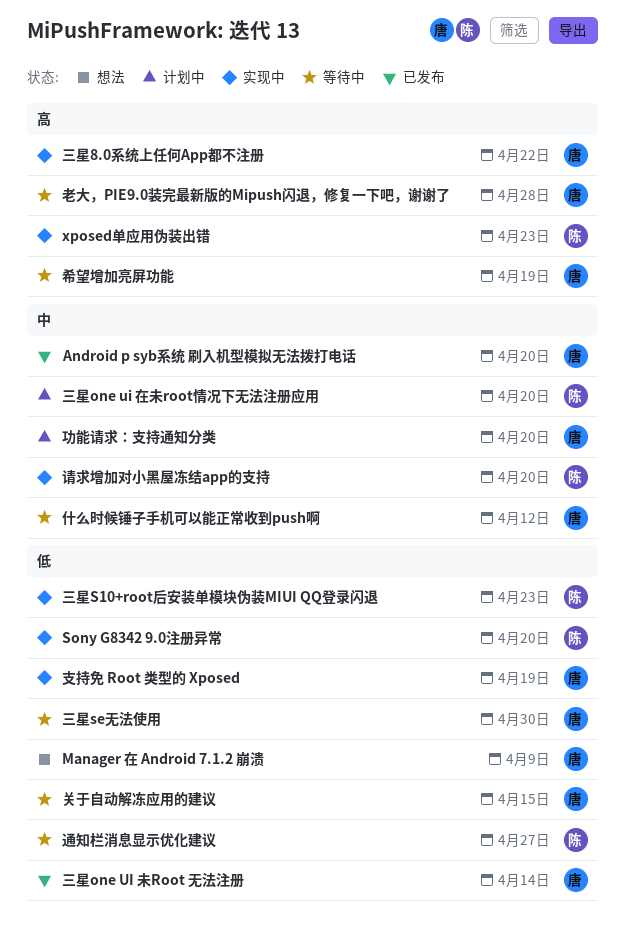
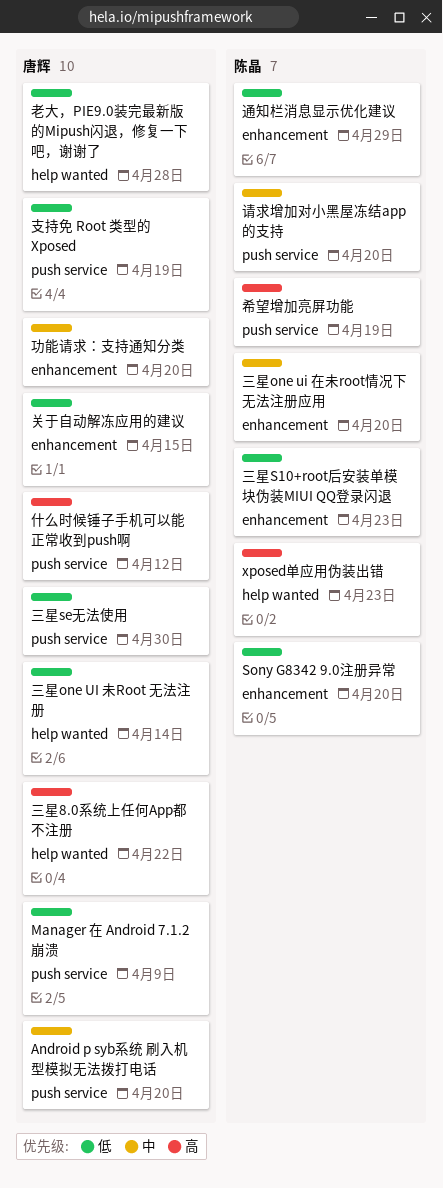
什么时候锤子手机可以能正常收到push啊, priority: 中 -> 高
希望增加亮屏功能, owner: 唐辉 -> 陈晶
老大，PIE9.0装完最新版的Mipush闪退，修复一下吧，谢谢了, priority: 高 -> 低
通知栏消息显示优化建议, due: Apr 27 -> Apr 29

